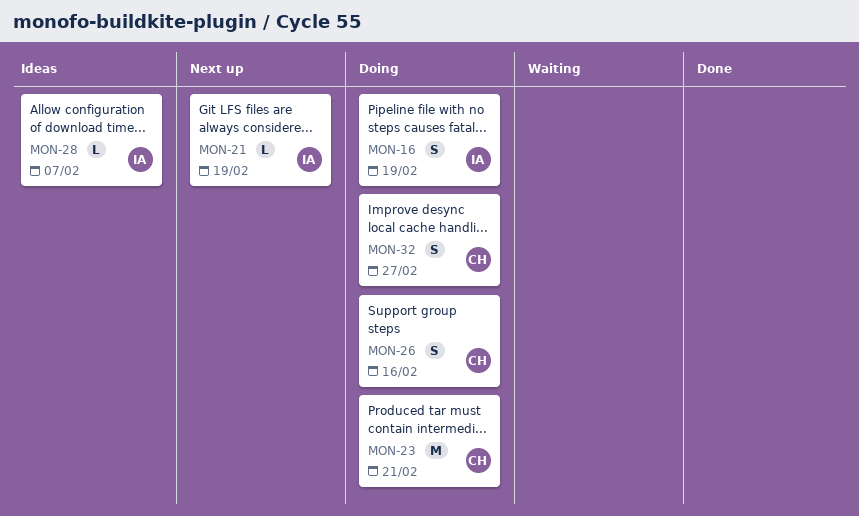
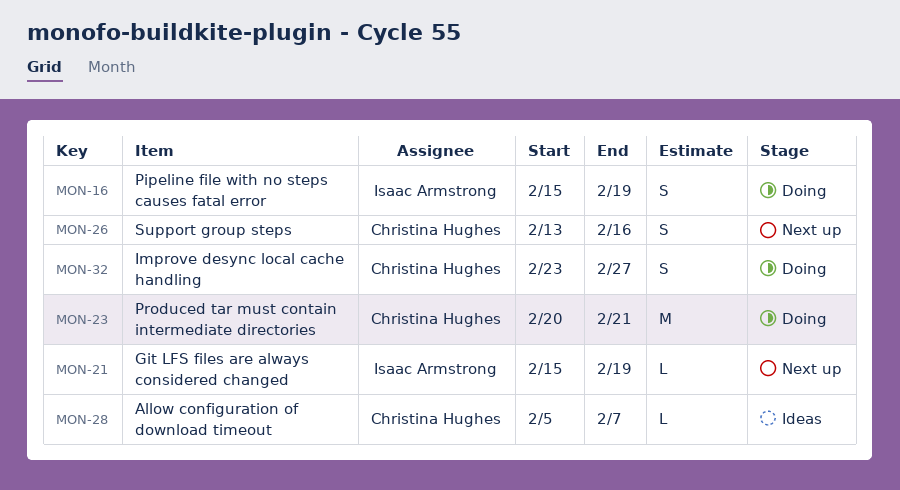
MON-26, status: Doing -> Next up
MON-28, owner: Isaac Armstrong -> Christina Hughes

